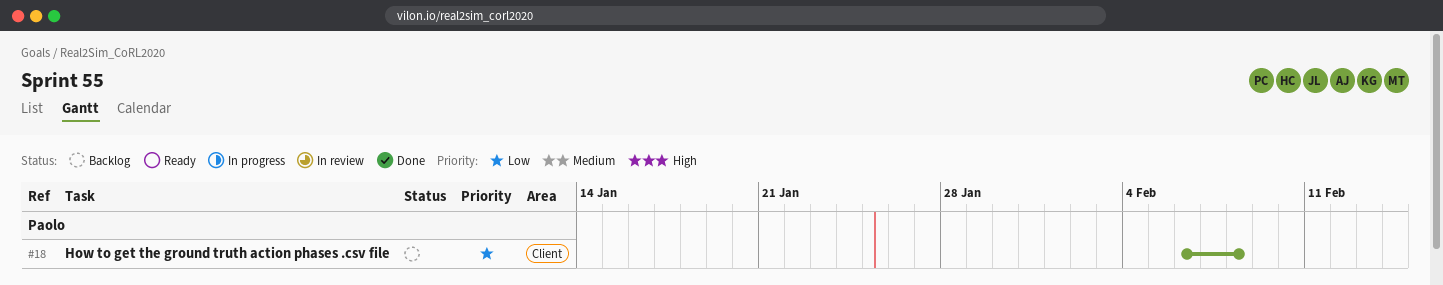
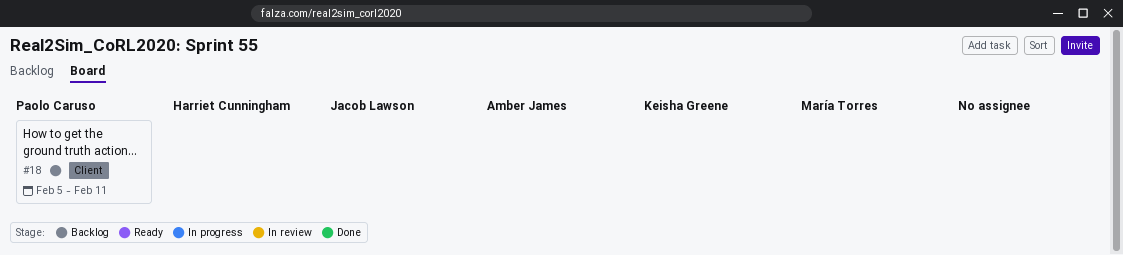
#18, start: Feb 6 -> Feb 5
#18, due: Feb 8 -> Feb 11

